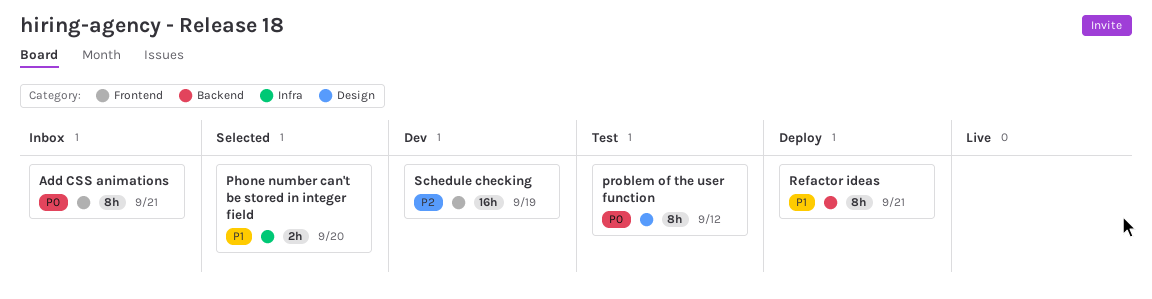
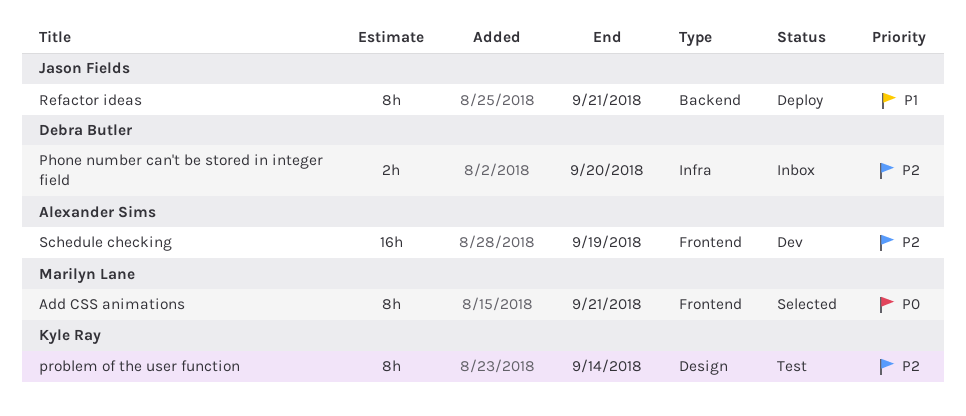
Add CSS animations, status: Inbox -> Selected
Phone number can't be stored in integer field, status: Selected -> Inbox
Phone number can't be stored in integer field, priority: P1 -> P2
problem of the user function, priority: P0 -> P2
problem of the user function, due: Sep 12 -> Sep 14

